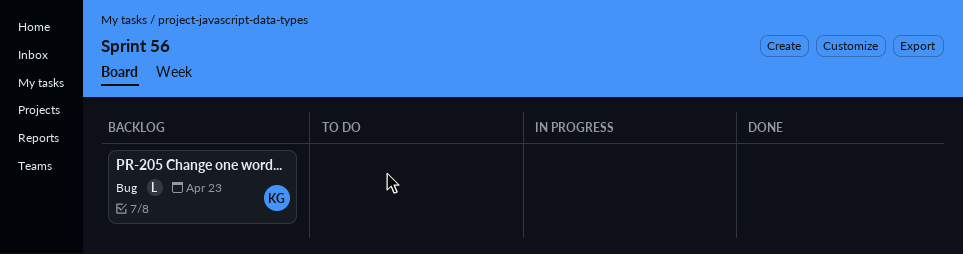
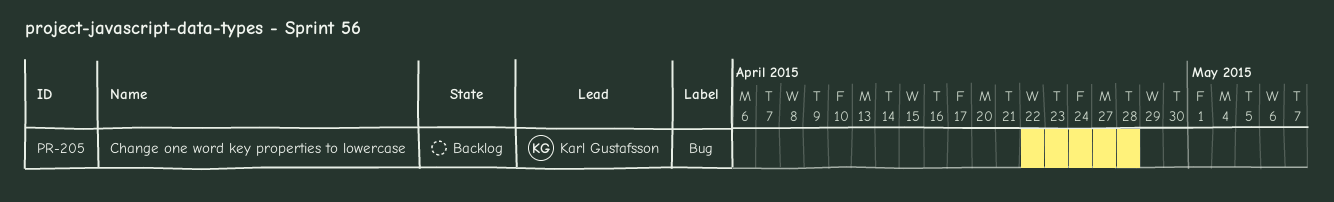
PR-205, due: Apr 23 -> Apr 28

